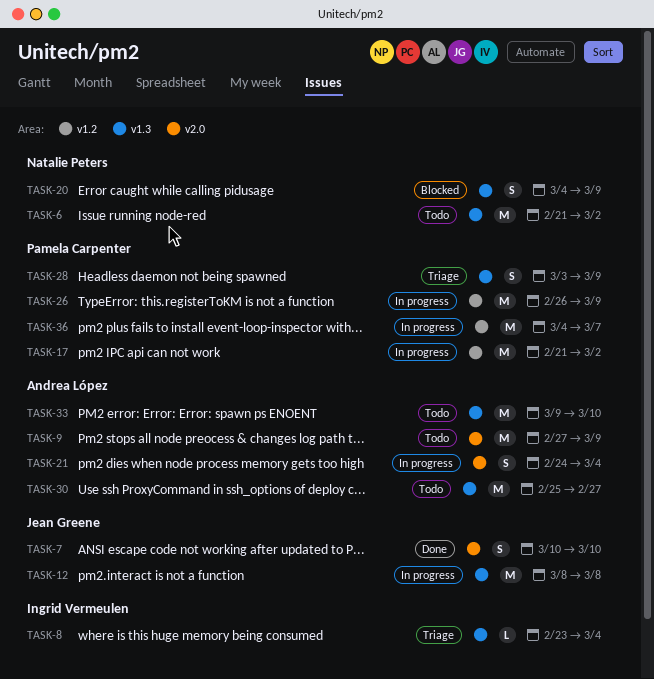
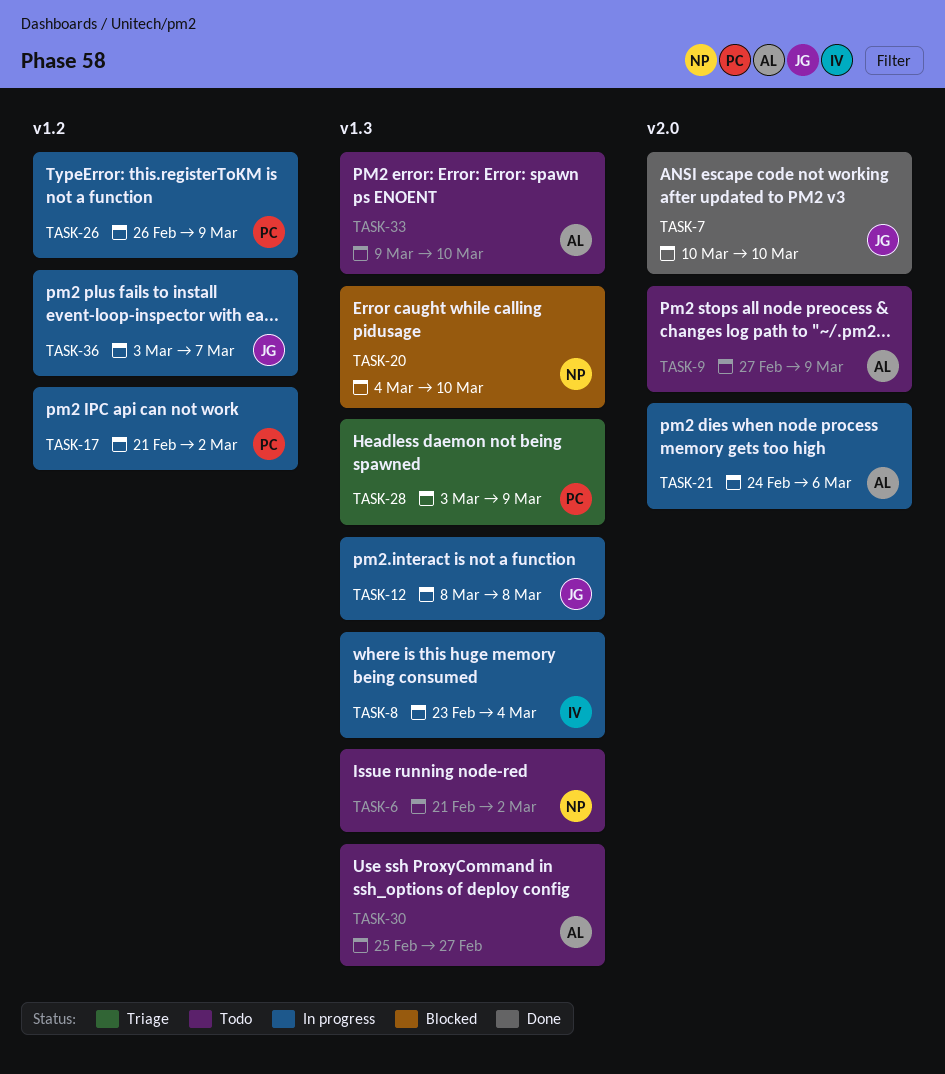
TASK-8, status: Triage -> In progress
TASK-20, due: Mar 9 -> Mar 10
TASK-21, due: Mar 4 -> Mar 6
TASK-36, owner: Pamela Carpenter -> Jean Greene
TASK-36, start: Mar 4 -> Mar 3

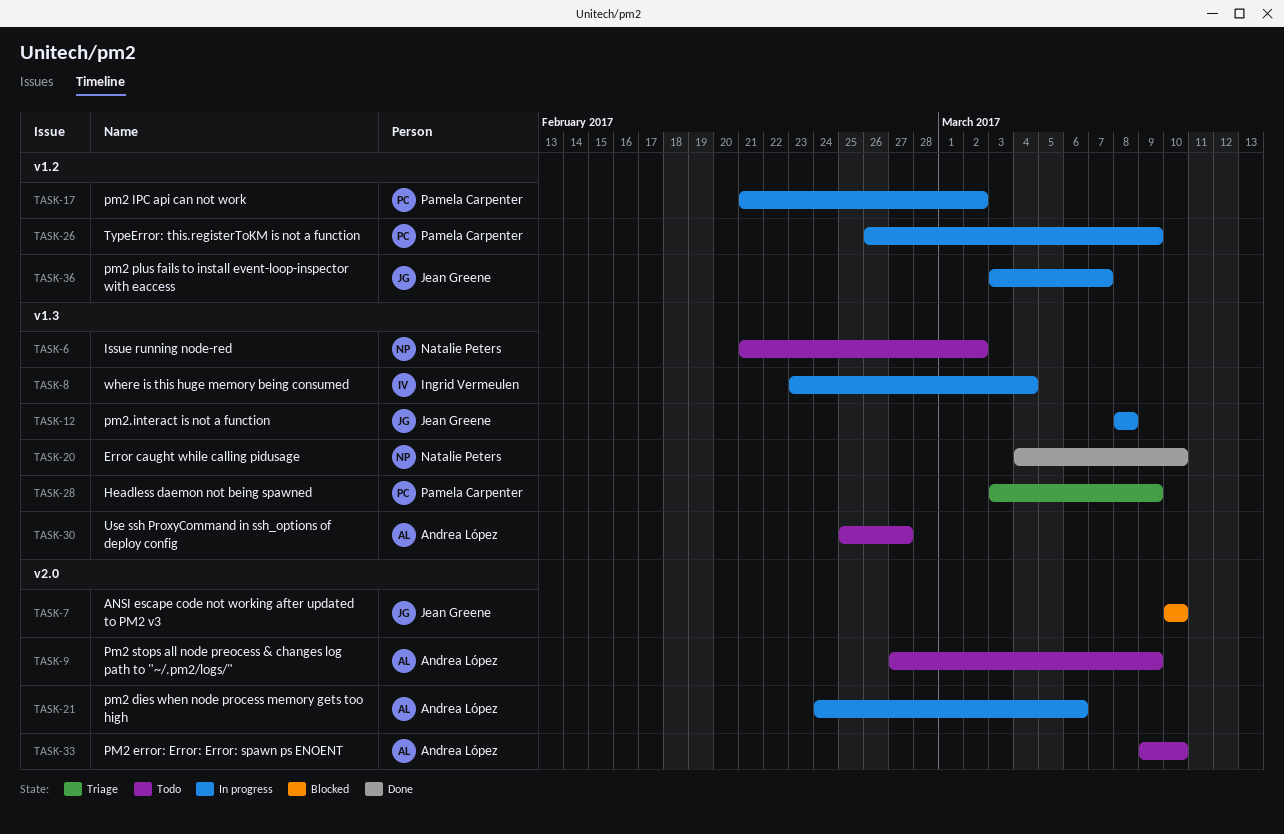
TASK-7, status: Done -> Blocked
TASK-20, status: Blocked -> Done
TASK-33, label: v1.3 -> v2.0

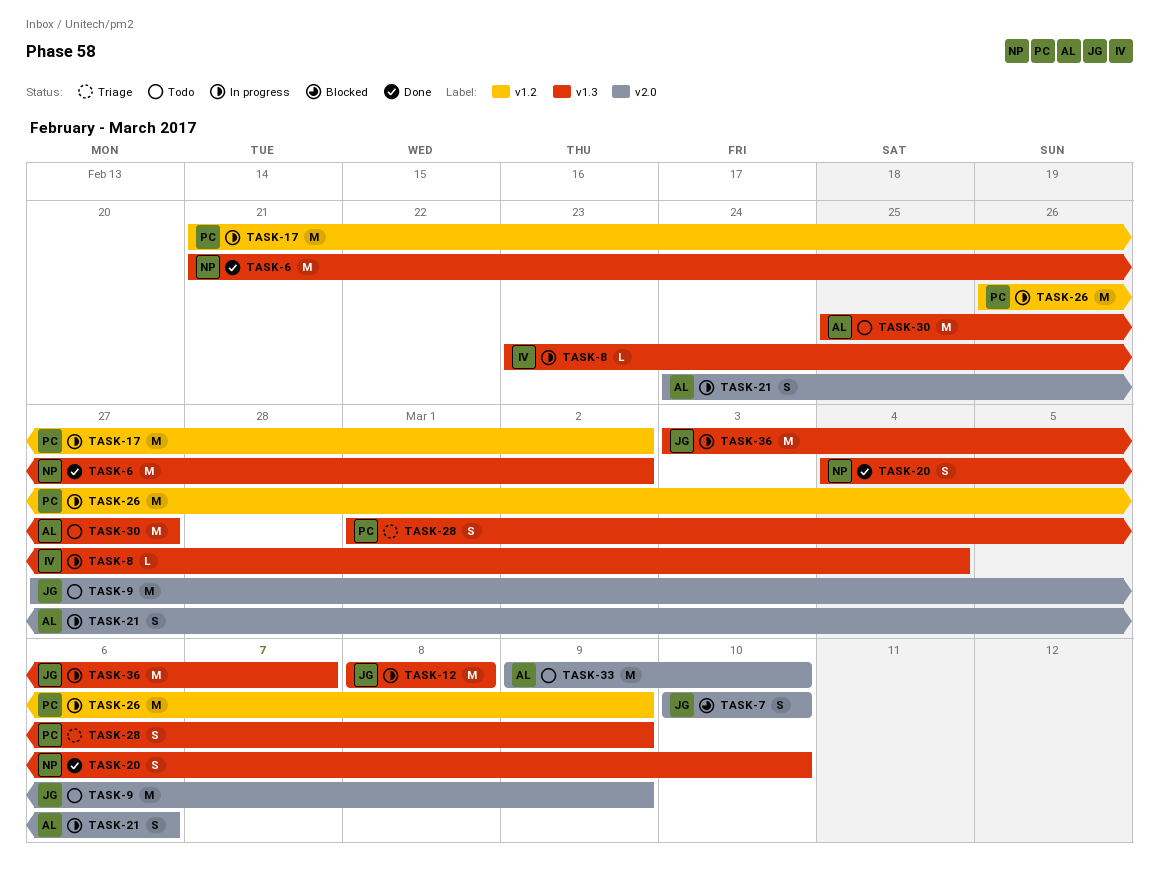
TASK-6, status: Todo -> Done
TASK-9, owner: Andrea López -> Jean Greene
TASK-28, start: Mar 3 -> Mar 1
TASK-36, label: v1.2 -> v1.3

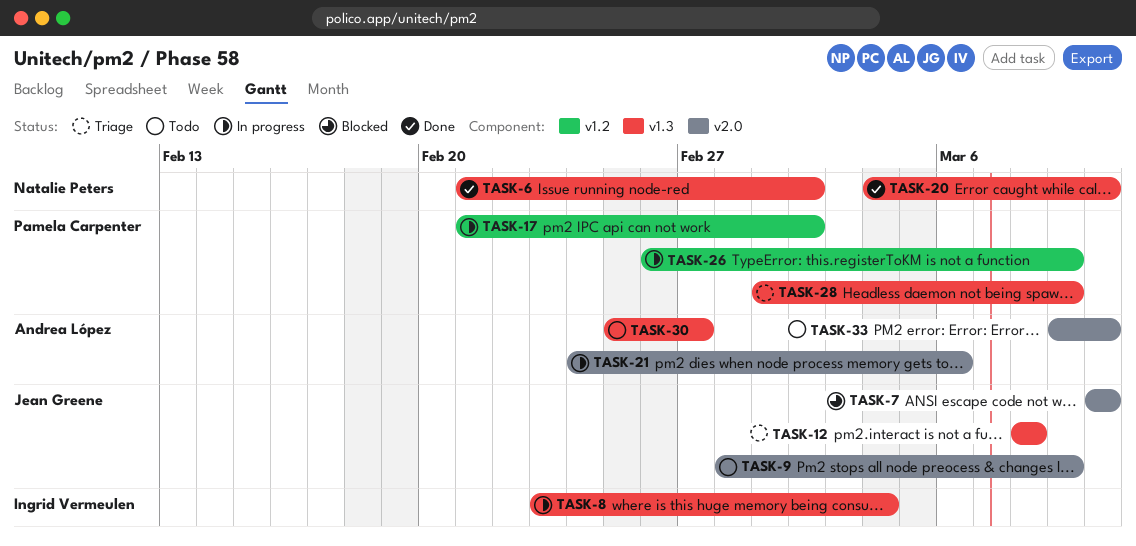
TASK-9, start: Feb 27 -> Feb 28
TASK-12, status: In progress -> Triage
TASK-36: present -> none

